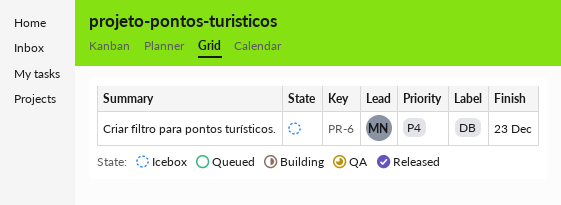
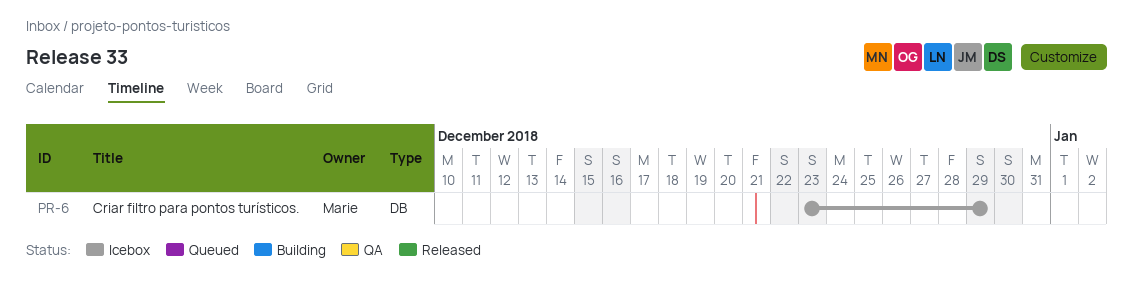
PR-6, due: Dec 23 -> Dec 29

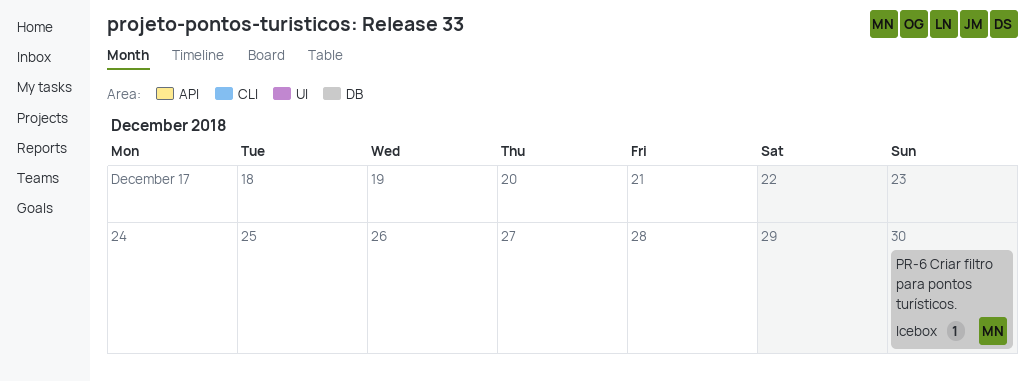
PR-6, due: Dec 29 -> Dec 30

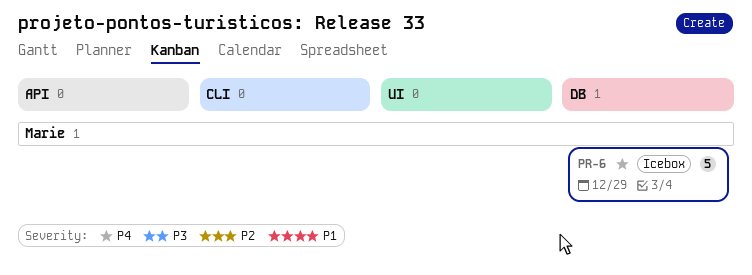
PR-6, estimate: 1 -> 5
PR-6, due: Dec 30 -> Dec 29

